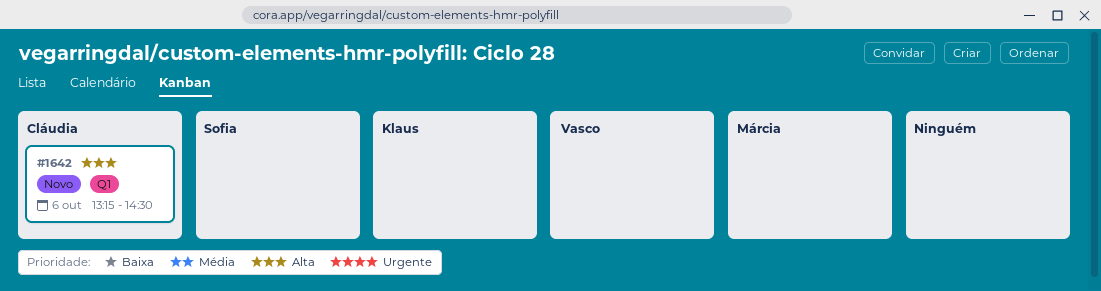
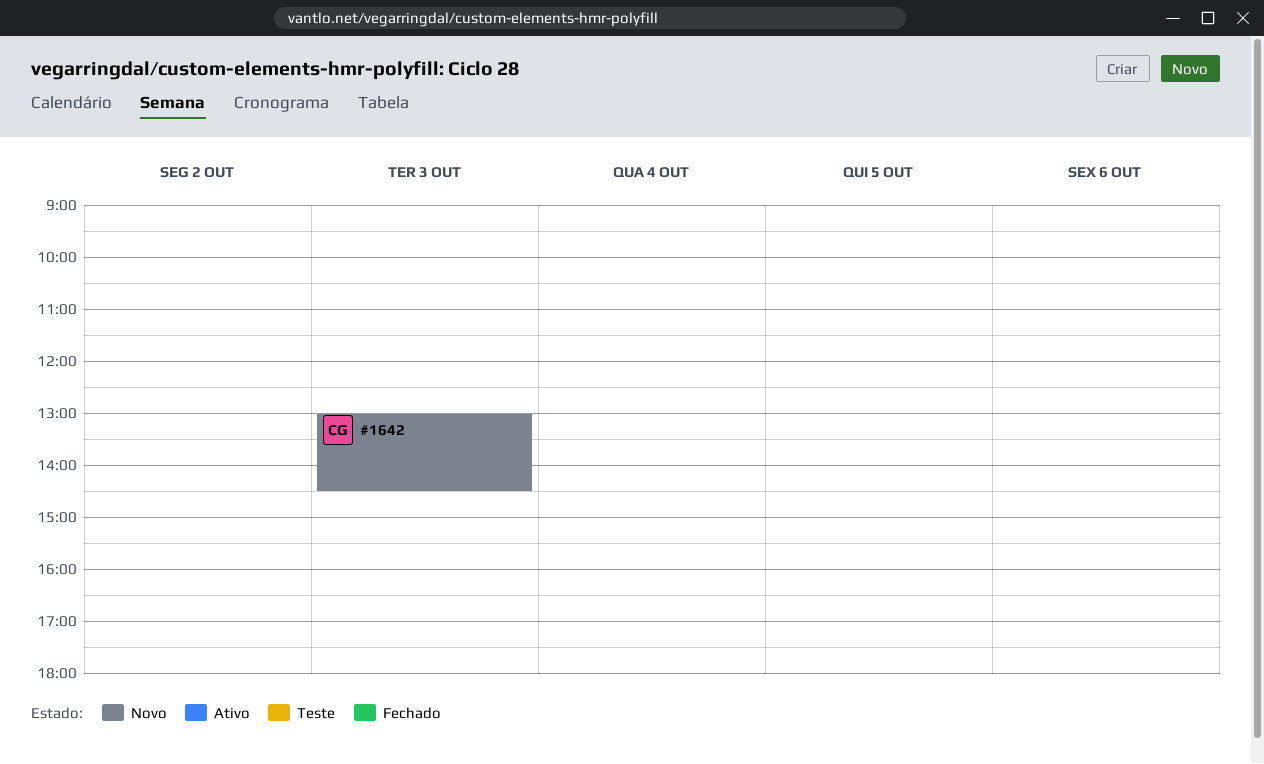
#1642, day: Oct 6 -> Oct 3
#1642, begins: 13:15 -> 13:00

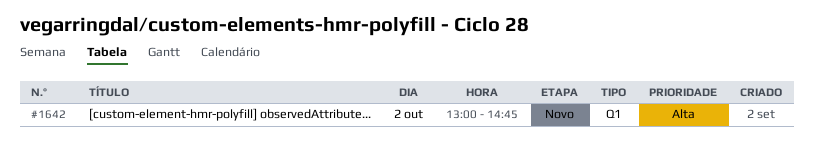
#1642, day: Oct 3 -> Oct 2
#1642, ends: 14:30 -> 14:45

